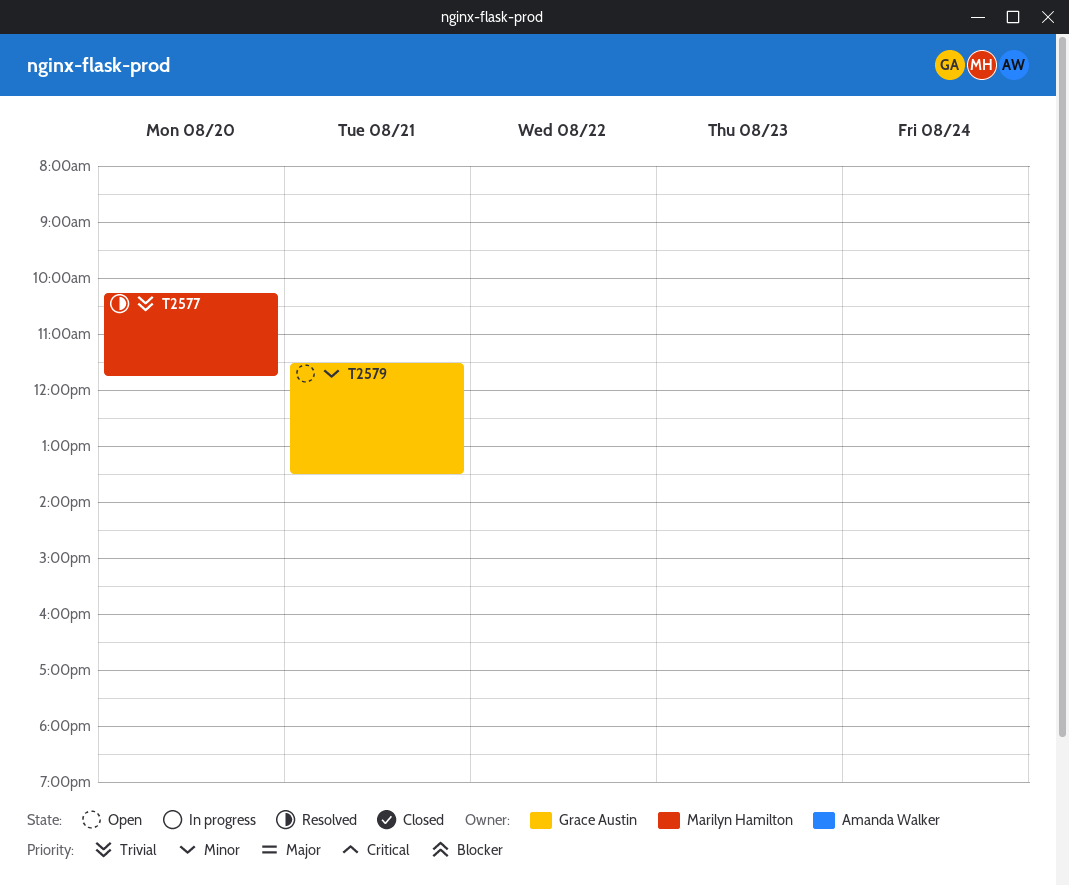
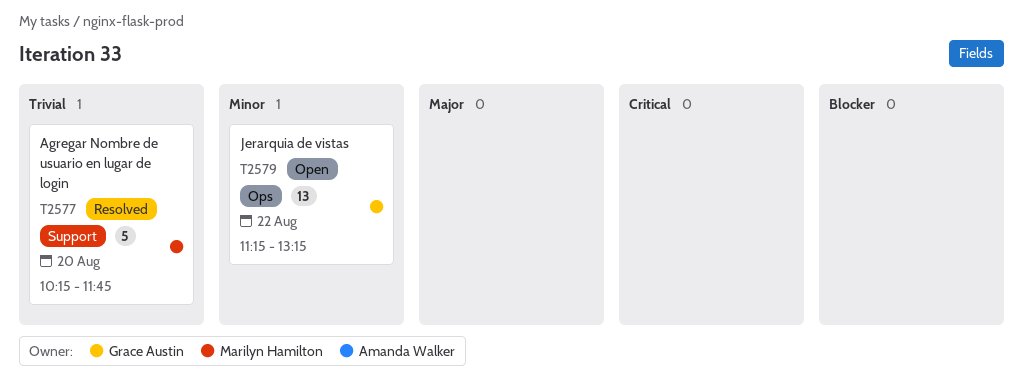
T2579, day: Aug 21 -> Aug 22
T2579, begins: 11:30 -> 11:15
T2579, ends: 13:30 -> 13:15

